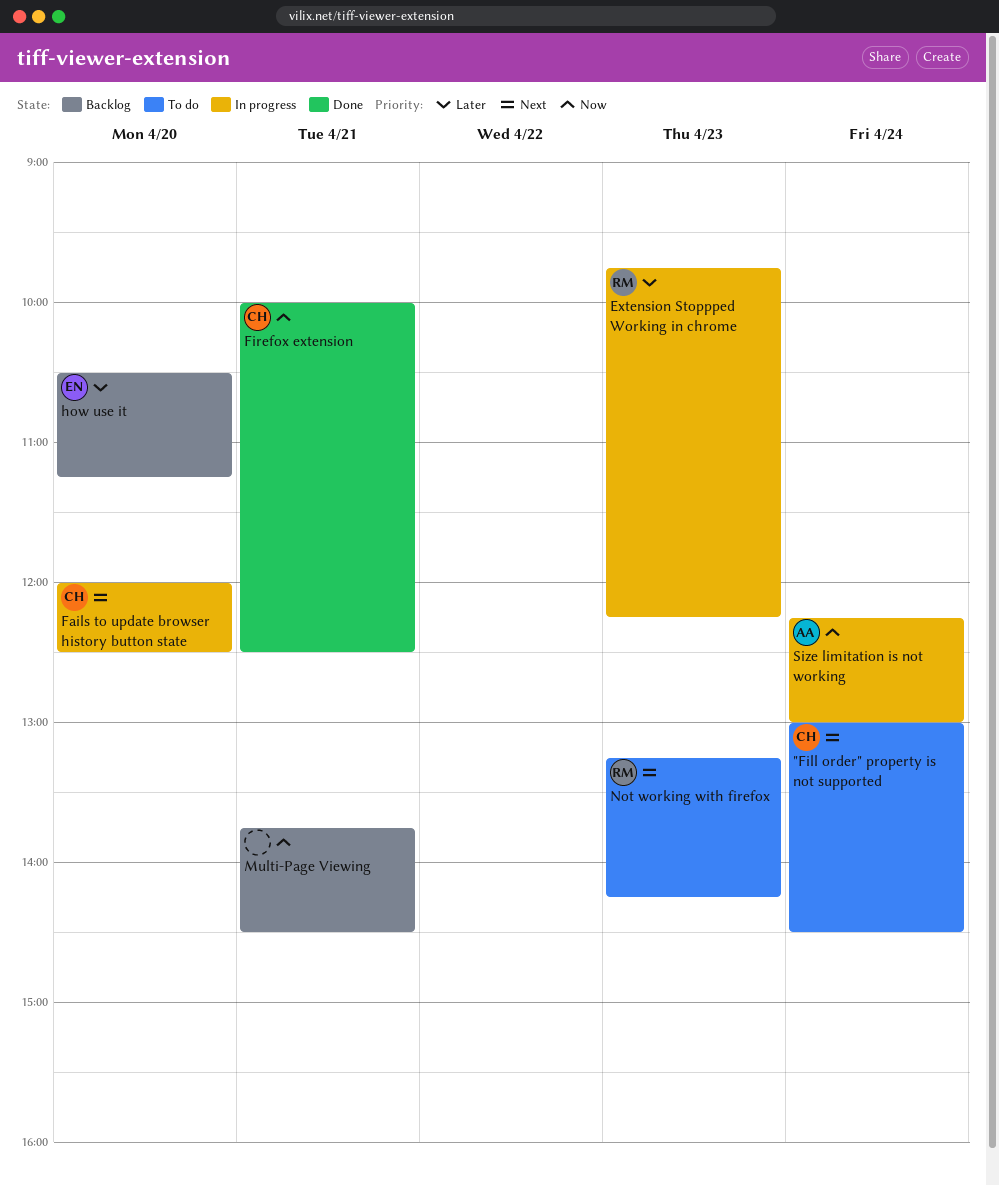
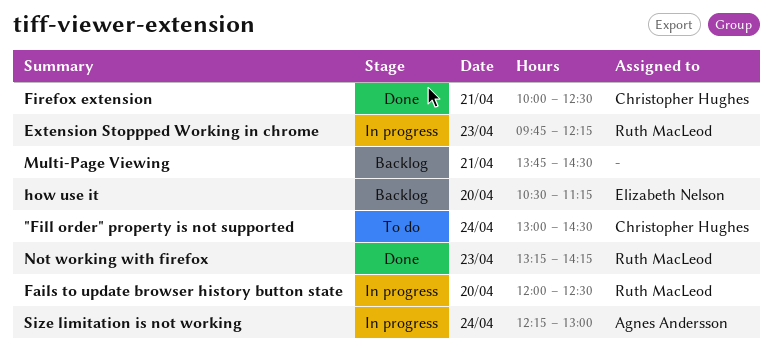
Fails to update browser history button state, owner: Christopher Hughes -> Ruth MacLeod
Not working with firefox, status: To do -> Done

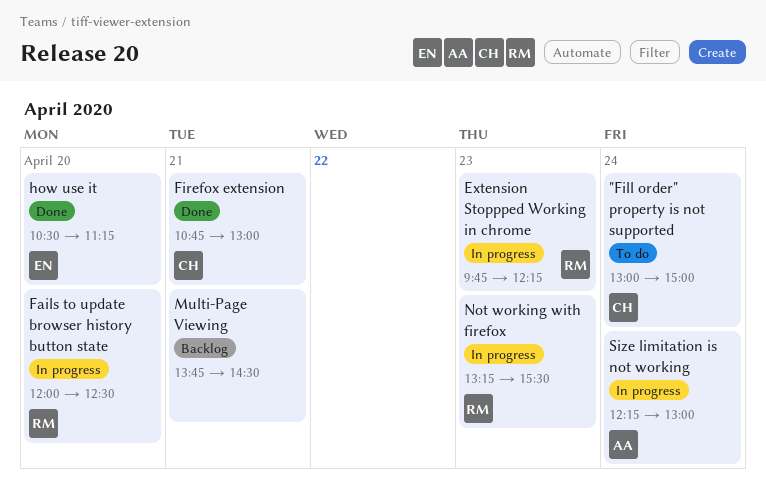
"Fill order" property is not supported, ends: 14:30 -> 15:00
Firefox extension, begins: 10:00 -> 10:45
Firefox extension, ends: 12:30 -> 13:00
how use it, status: Backlog -> Done
Not working with firefox, status: Done -> In progress
Not working with firefox, ends: 14:15 -> 15:30

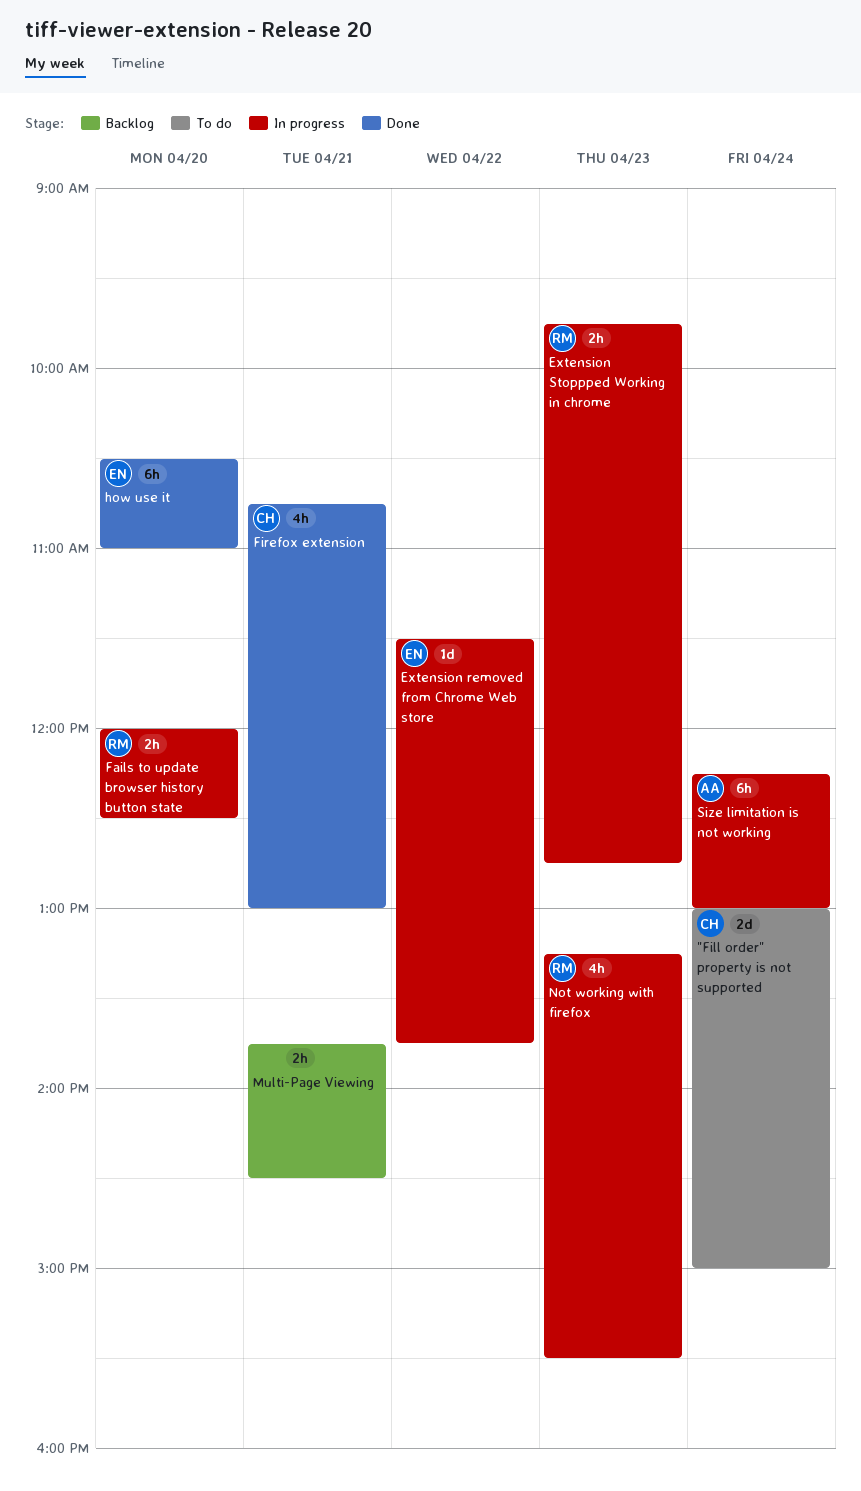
Extension removed from Chrome Web store: none -> present
Extension Stoppped Working in chrome, ends: 12:15 -> 12:45
how use it, ends: 11:15 -> 11:00

